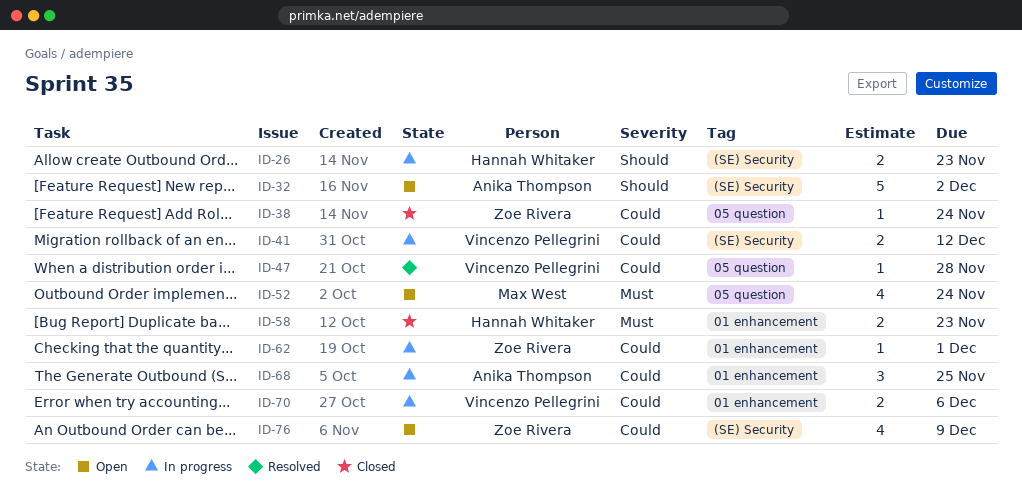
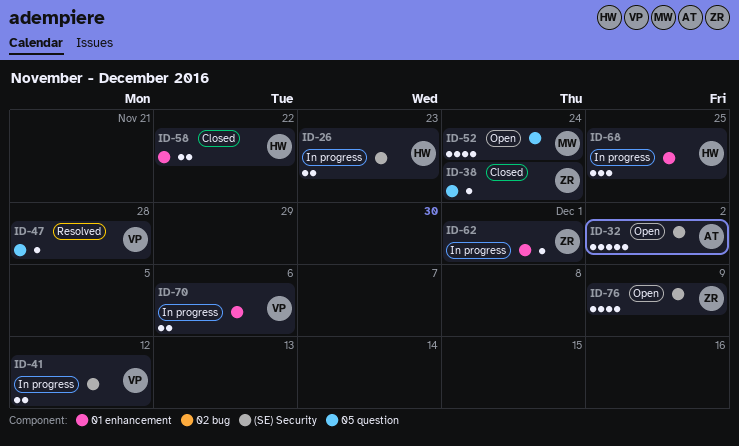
ID-58, due: Nov 23 -> Nov 22
ID-68, owner: Anika Thompson -> Hannah Whitaker

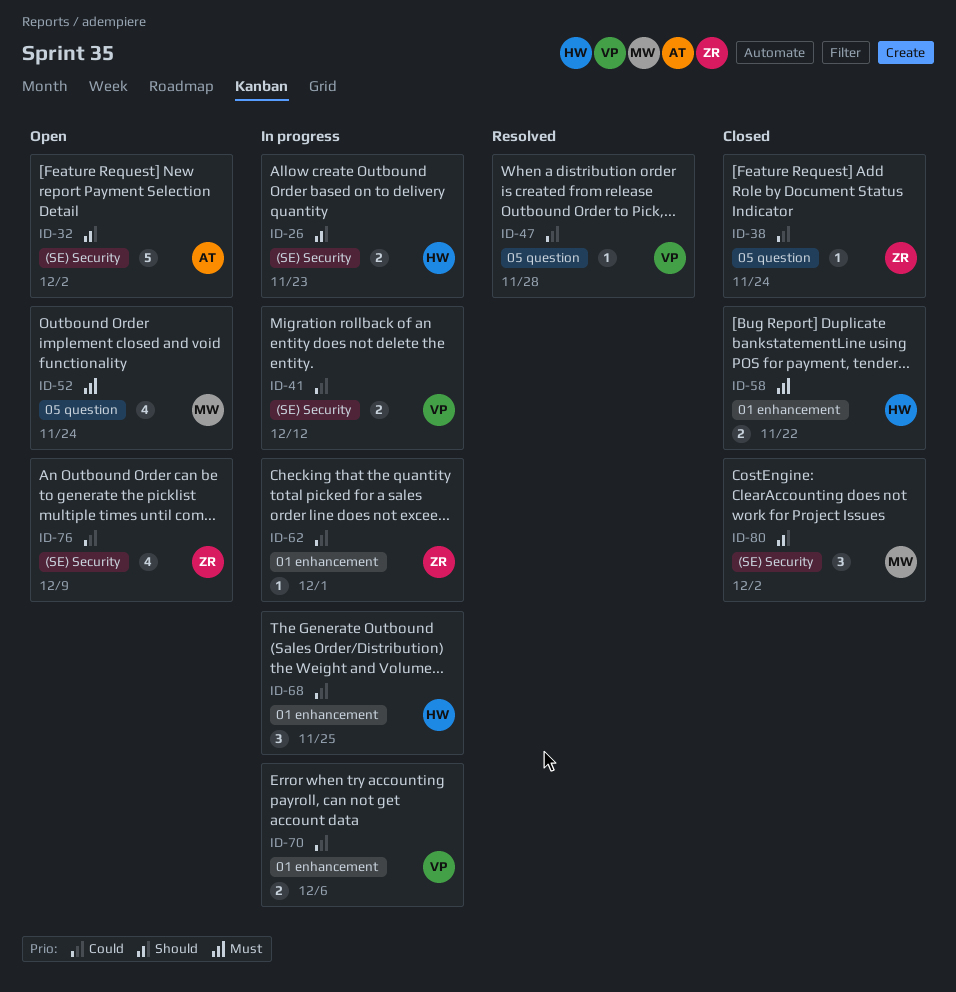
ID-80: none -> present

